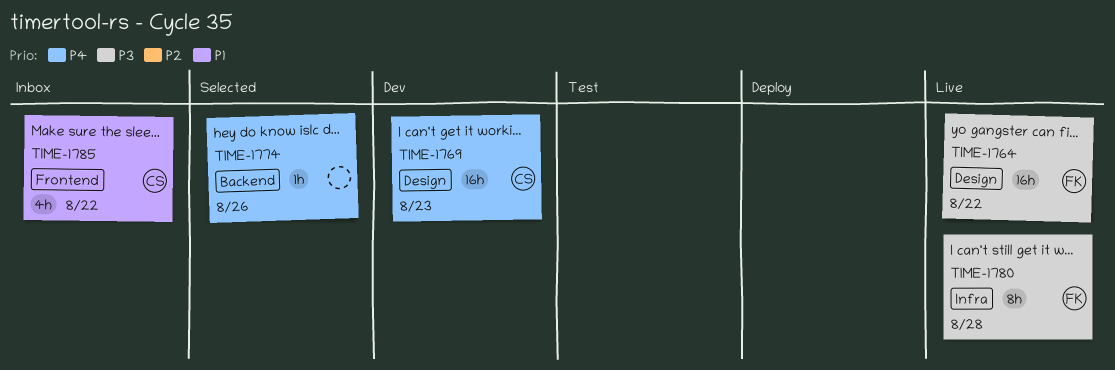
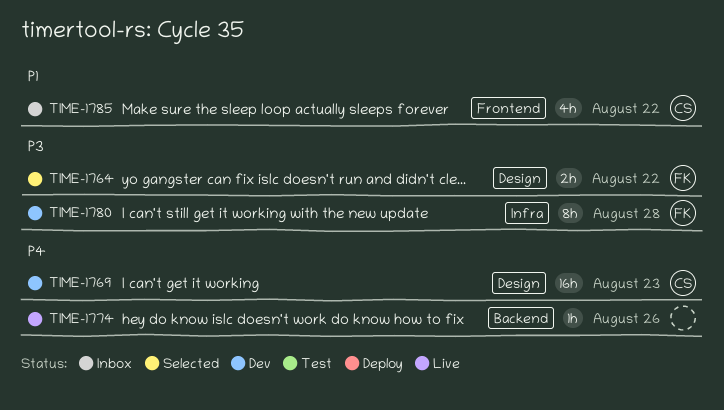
TIME-1764, status: Live -> Selected
TIME-1764, estimate: 16h -> 2h
TIME-1774, status: Selected -> Live
TIME-1780, status: Live -> Dev

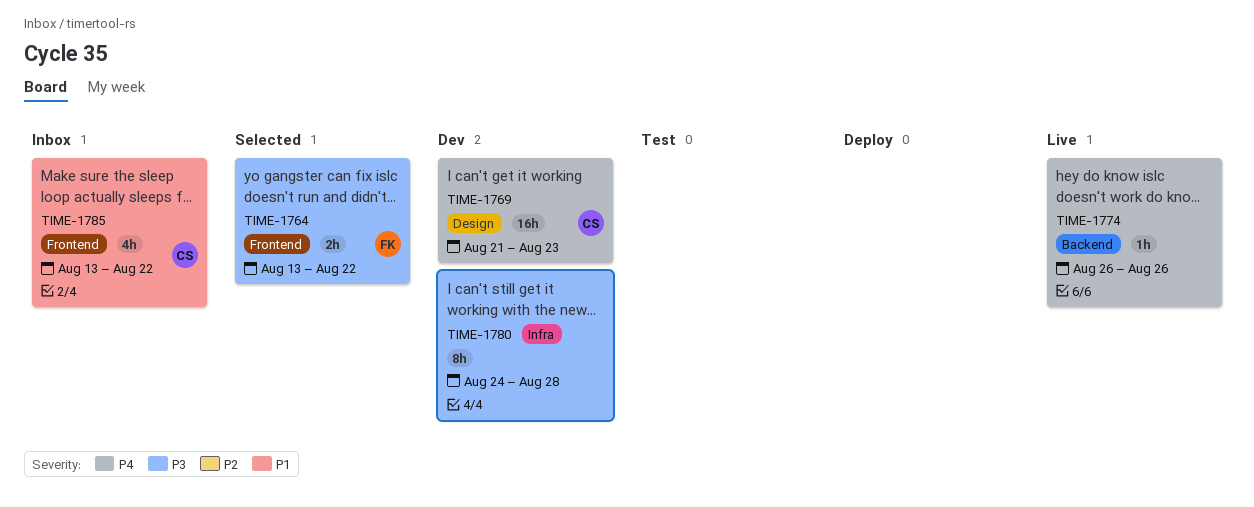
TIME-1764, label: Design -> Frontend
TIME-1780, owner: FK -> none

